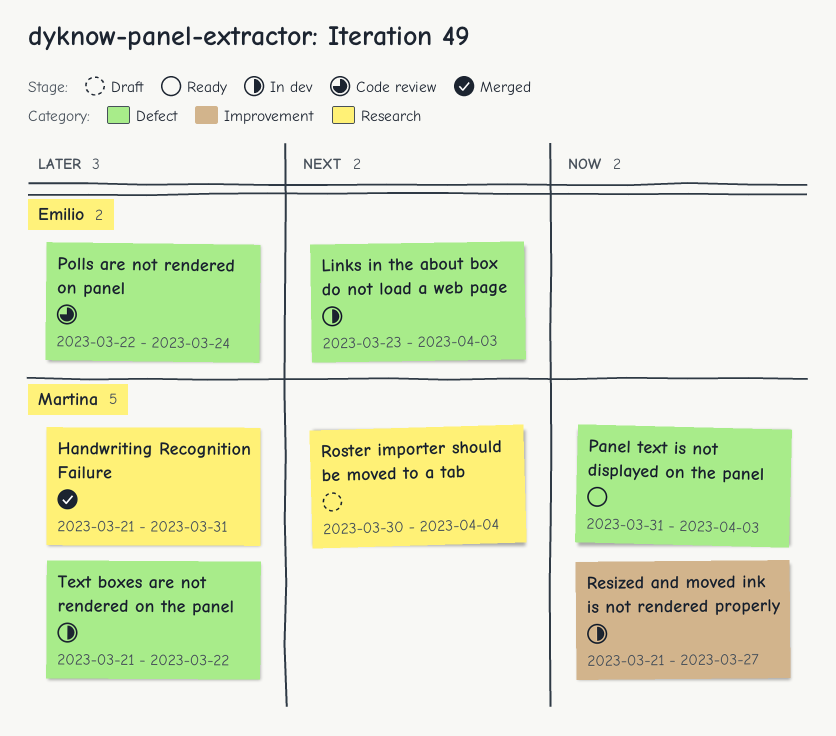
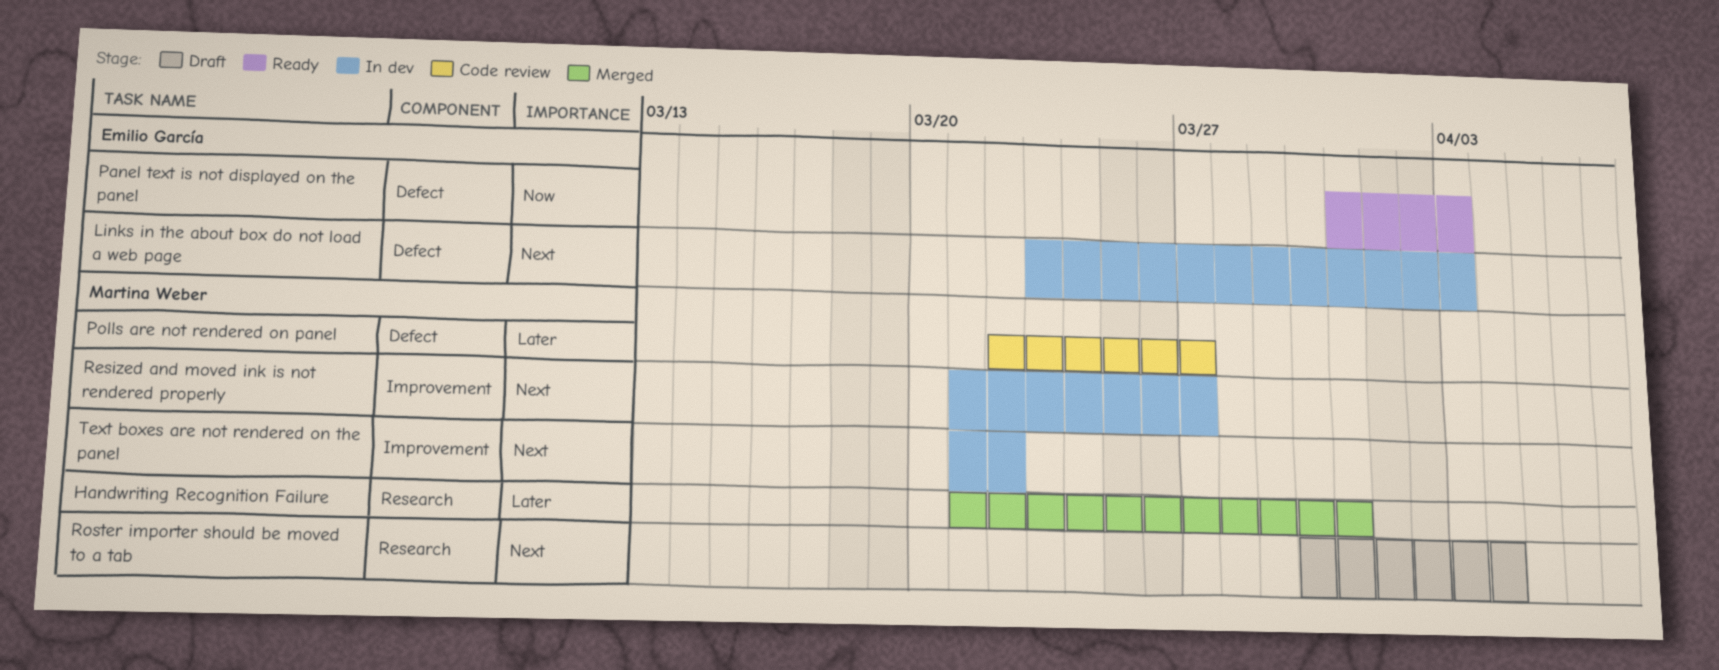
Panel text is not displayed on the panel, owner: Martina Weber -> Emilio García
Polls are not rendered on panel, owner: Emilio García -> Martina Weber
Polls are not rendered on panel, due: Mar 24 -> Mar 27
Resized and moved ink is not rendered properly, priority: Now -> Next
Text boxes are not rendered on the panel, priority: Later -> Next
Text boxes are not rendered on the panel, label: Defect -> Improvement

